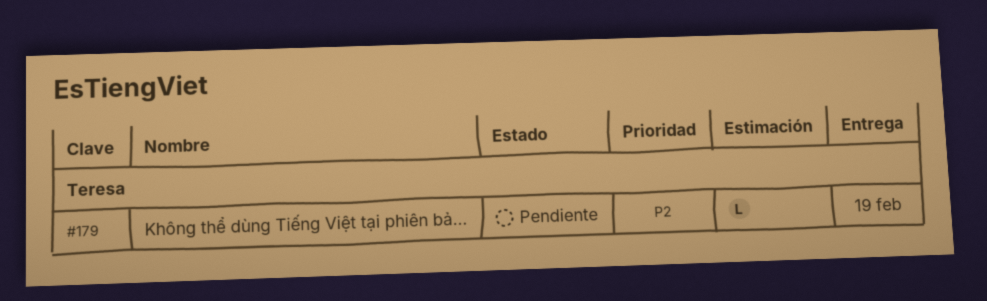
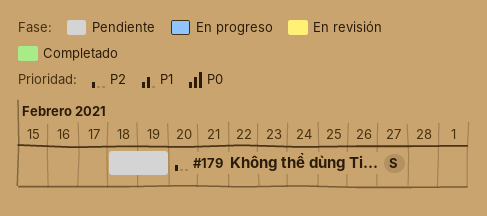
#179, estimate: L -> S

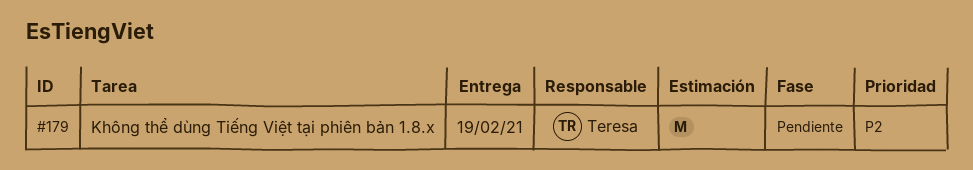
#179, estimate: S -> M

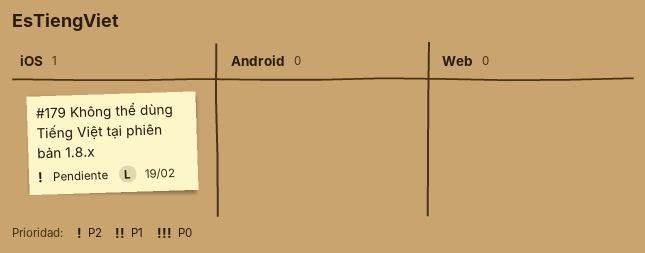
#179, estimate: M -> L

